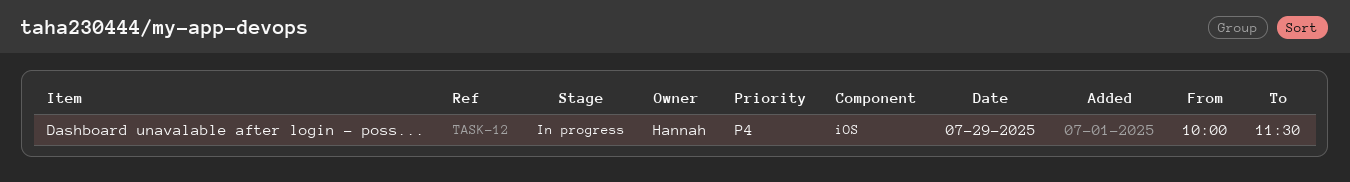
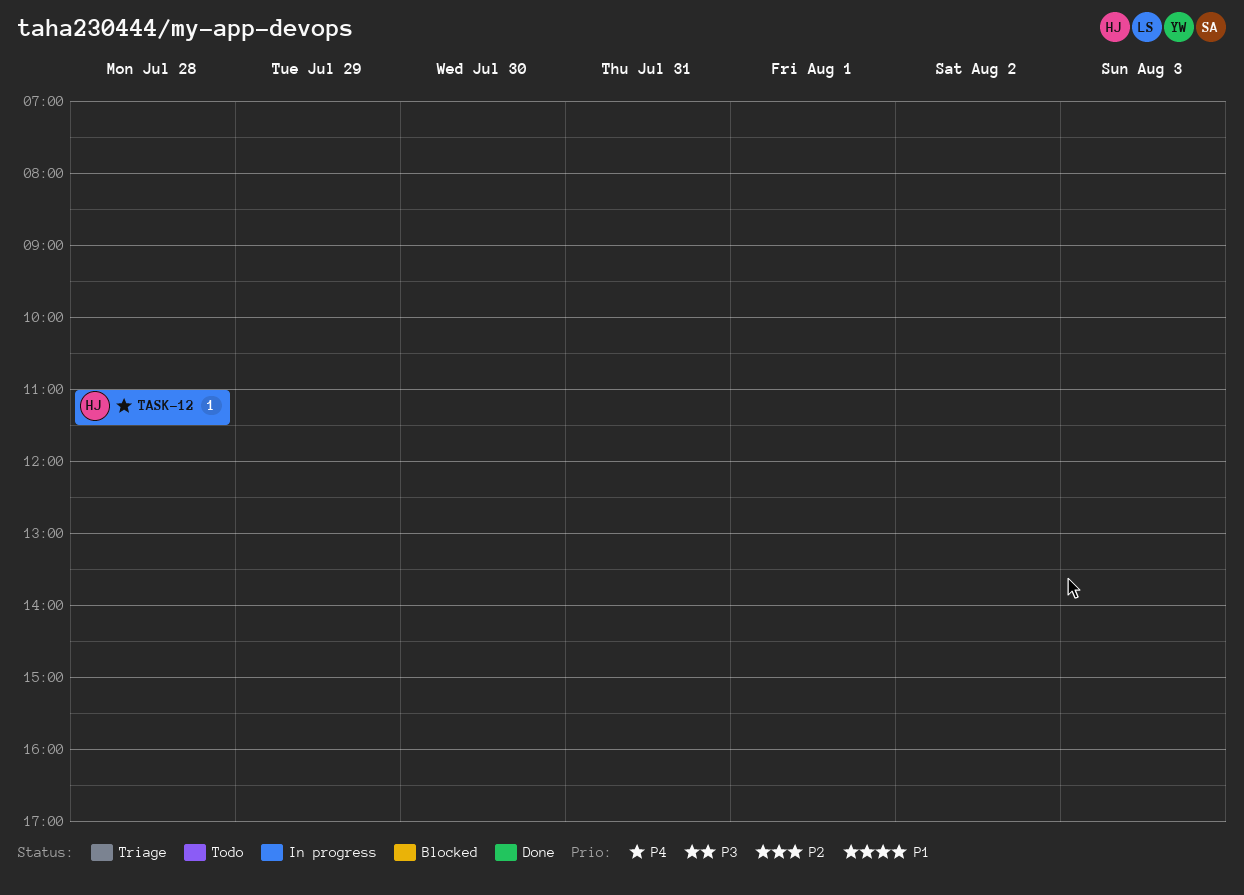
TASK-12, day: Jul 29 -> Jul 28
TASK-12, begins: 10:00 -> 11:00

